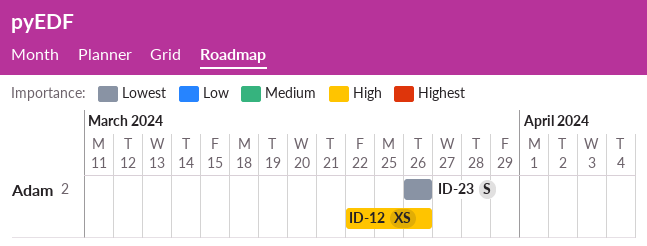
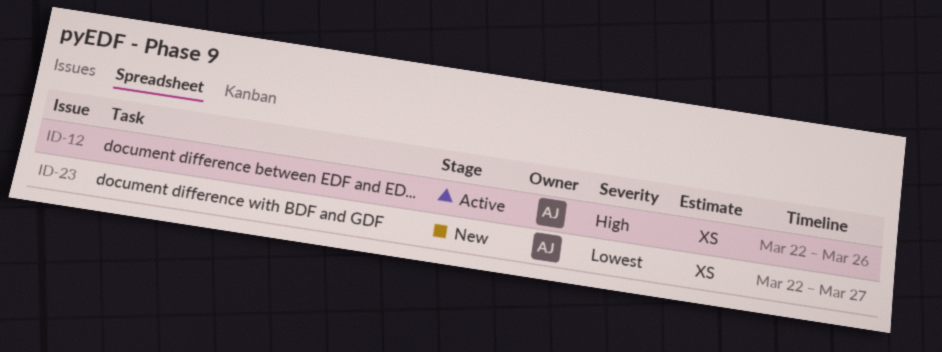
ID-23, estimate: S -> XS
ID-23, start: Mar 26 -> Mar 22
ID-23, due: Mar 26 -> Mar 27

